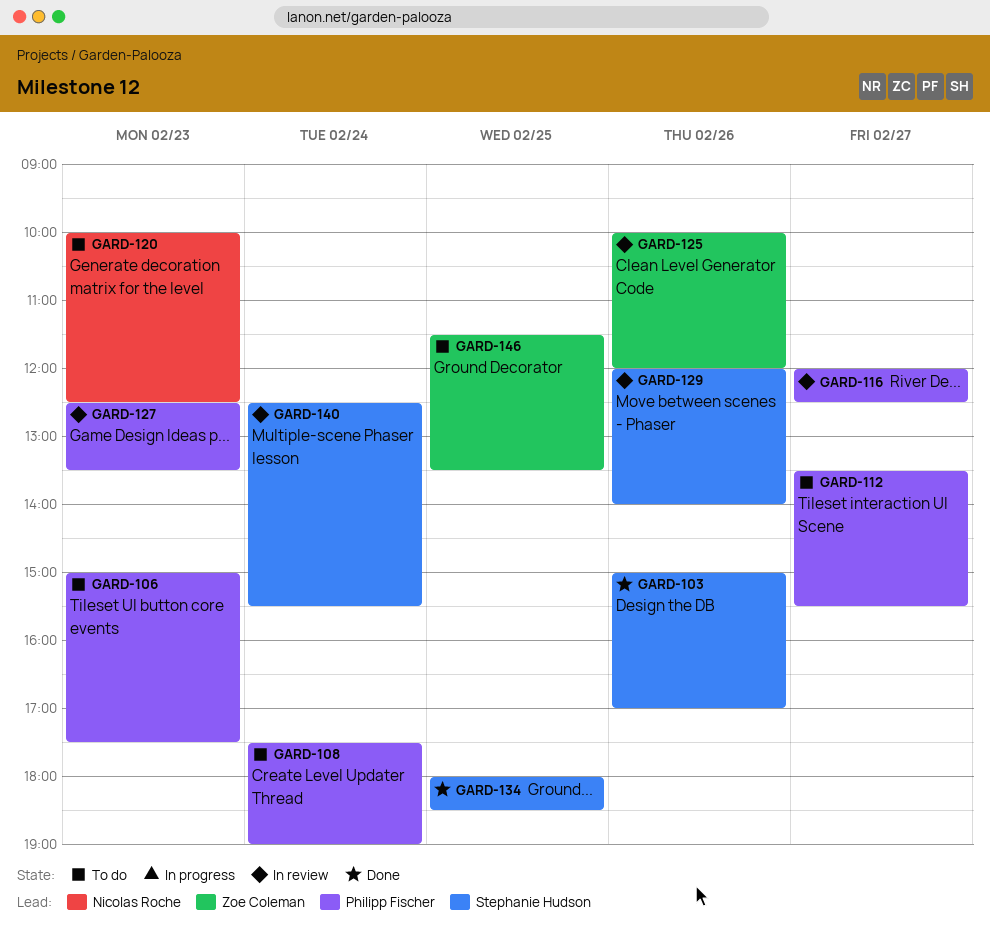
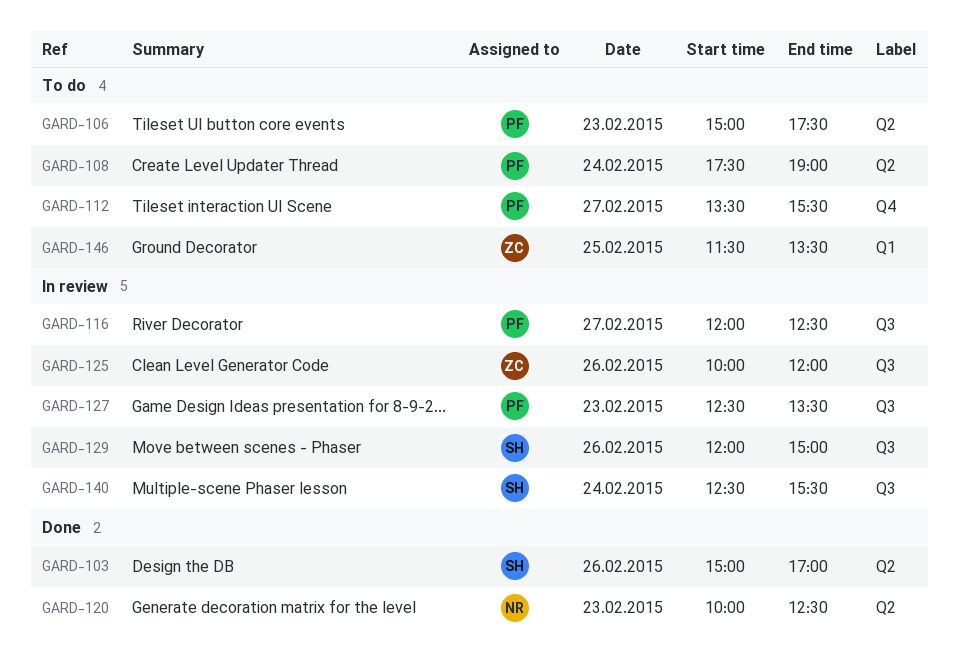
GARD-120, status: To do -> Done
GARD-129, ends: 14:00 -> 15:00
GARD-134: present -> none

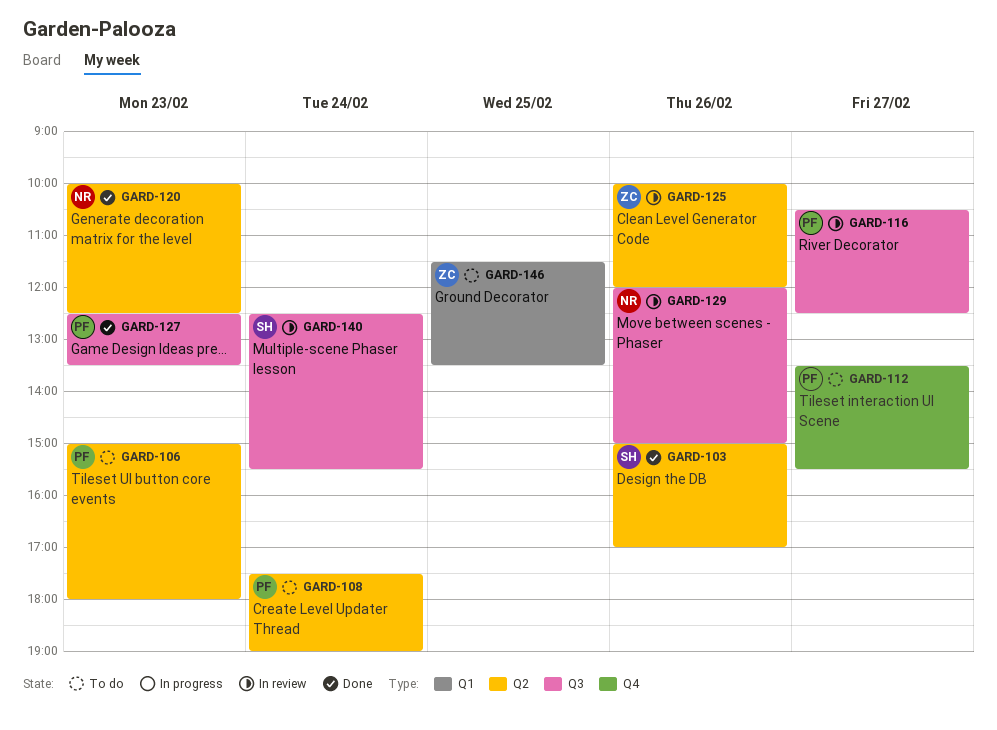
GARD-106, ends: 17:30 -> 18:00
GARD-116, begins: 12:00 -> 10:30
GARD-125, label: Q3 -> Q2
GARD-127, status: In review -> Done
GARD-129, owner: SH -> NR

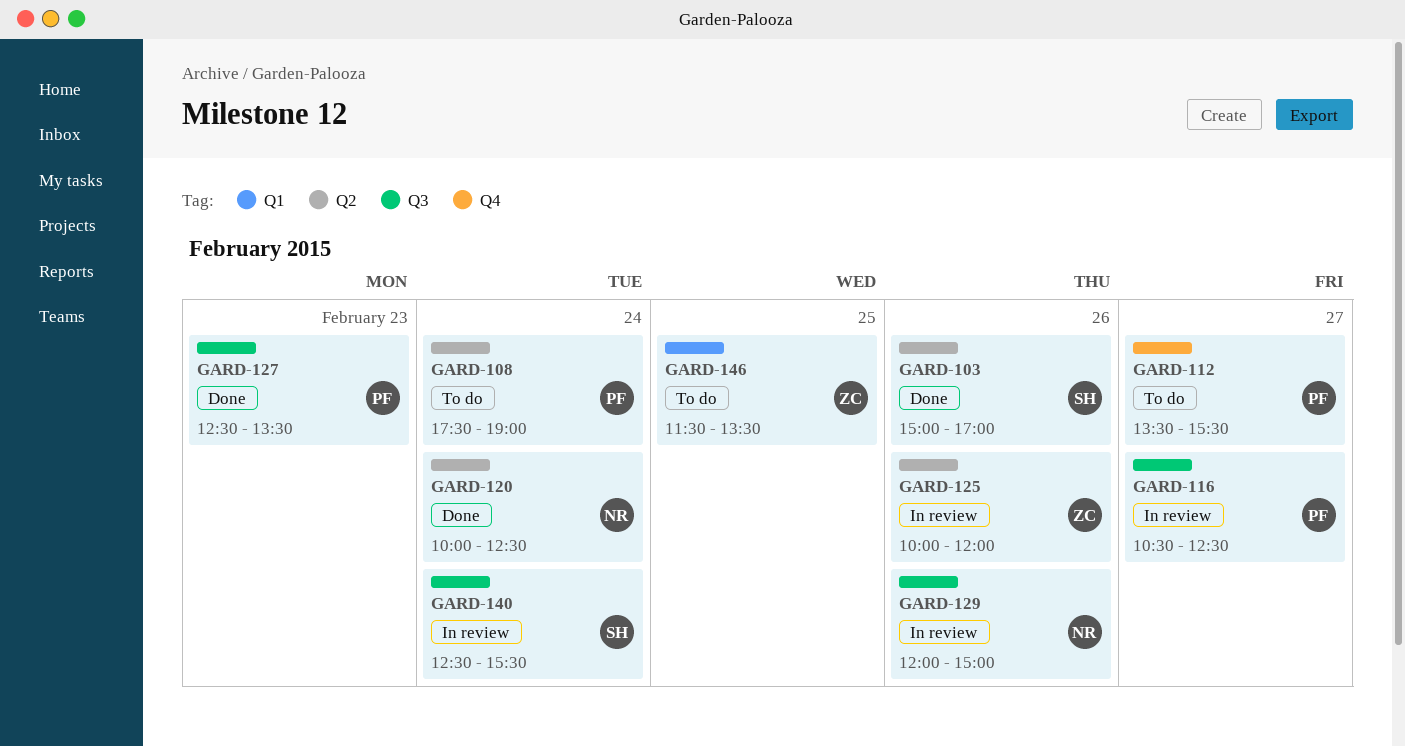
GARD-106: present -> none
GARD-120, day: Feb 23 -> Feb 24

